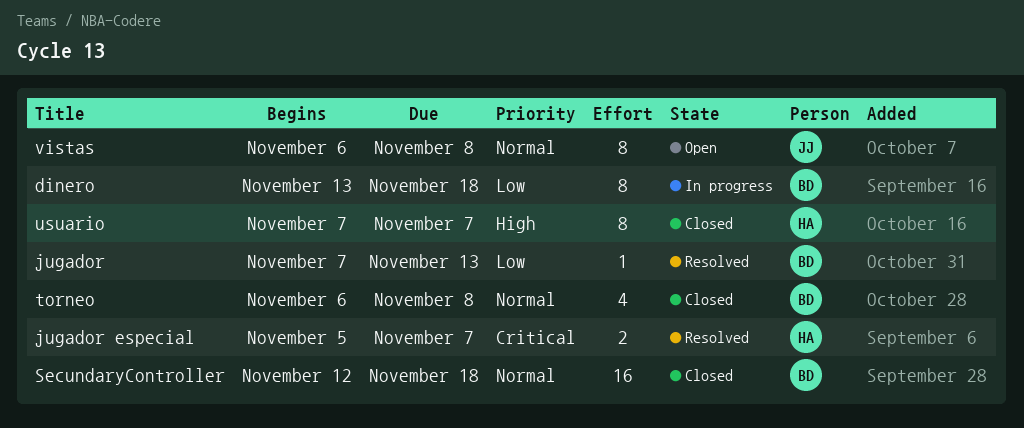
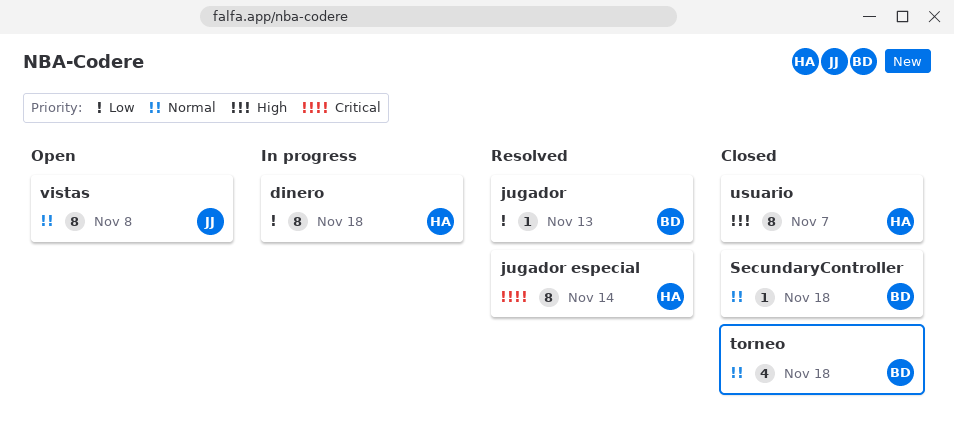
dinero, owner: BD -> HA
jugador especial, estimate: 2 -> 8
jugador especial, due: Nov 7 -> Nov 14
SecundaryController, estimate: 16 -> 1
torneo, due: Nov 8 -> Nov 18

